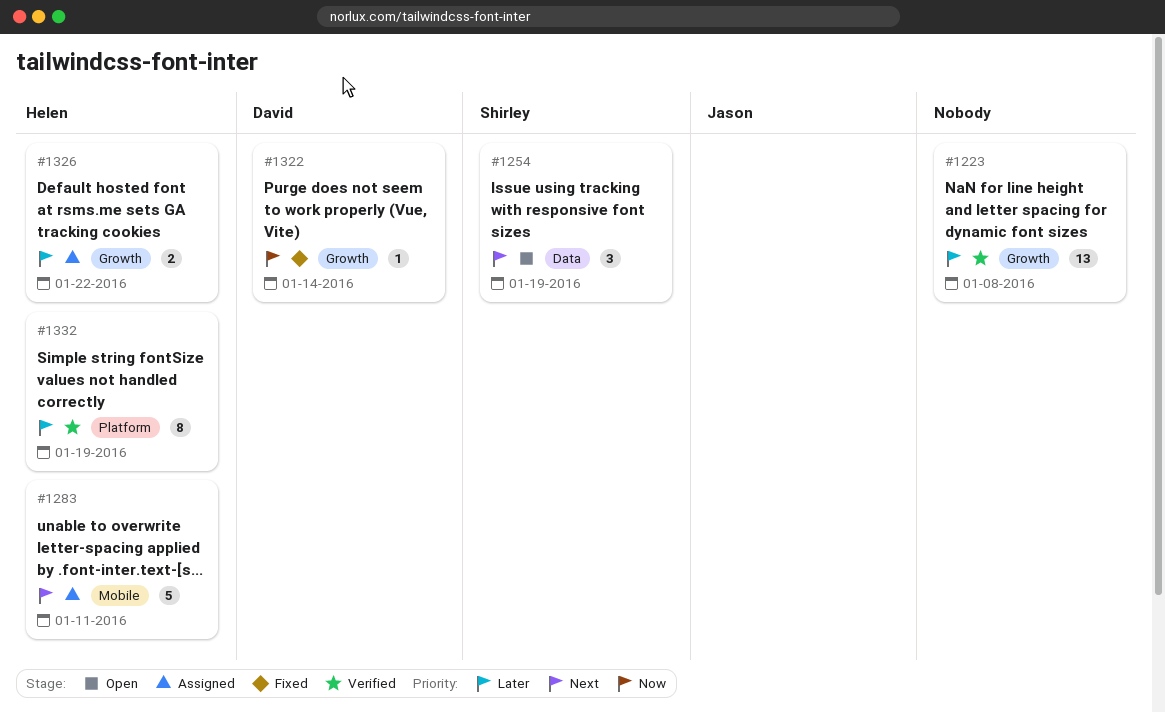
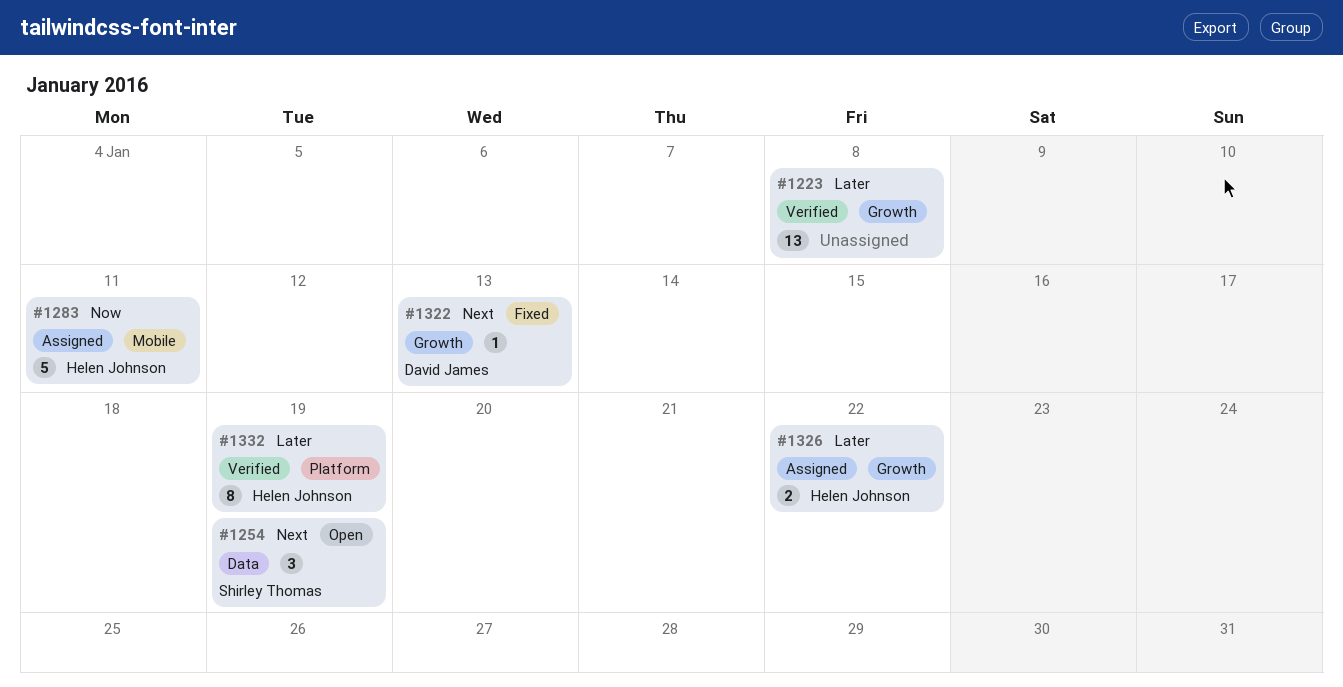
#1283, priority: Next -> Now
#1322, priority: Now -> Next
#1322, due: Jan 14 -> Jan 13

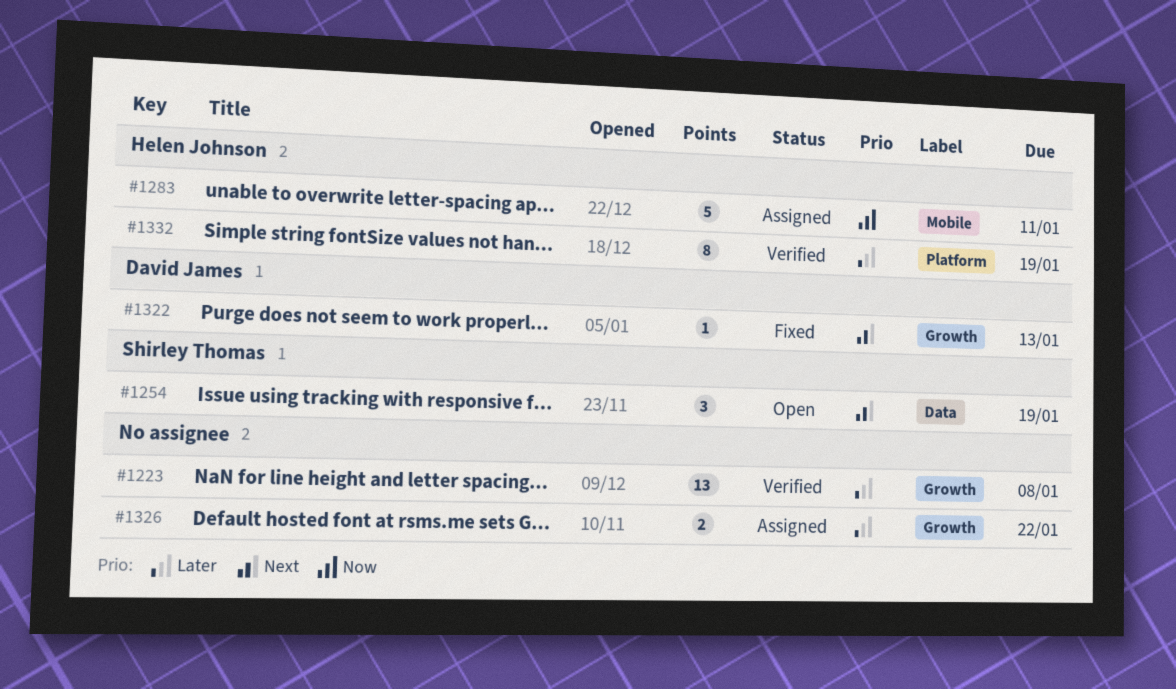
#1326, owner: Helen Johnson -> none

